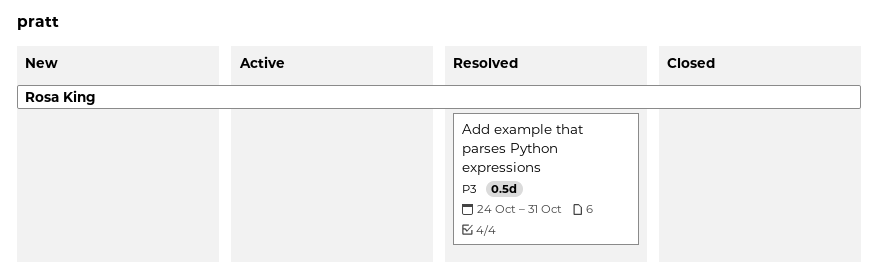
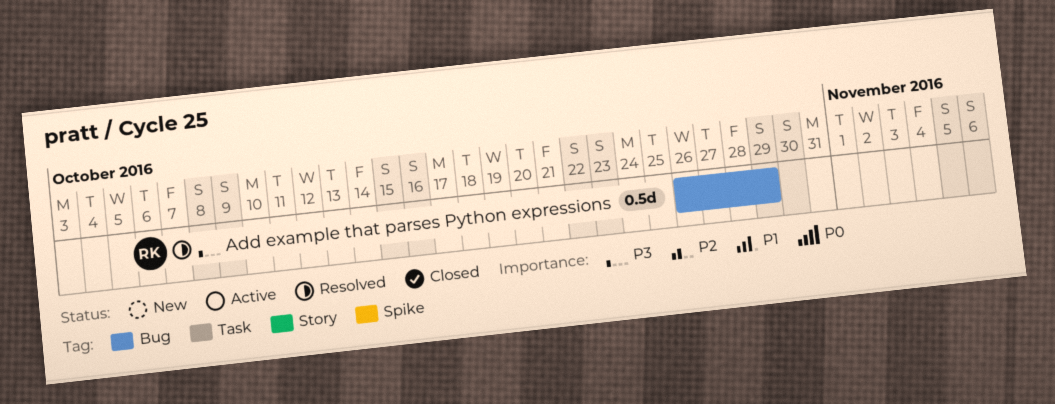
Add example that parses Python expressions, start: Oct 24 -> Oct 26
Add example that parses Python expressions, due: Oct 31 -> Oct 29

